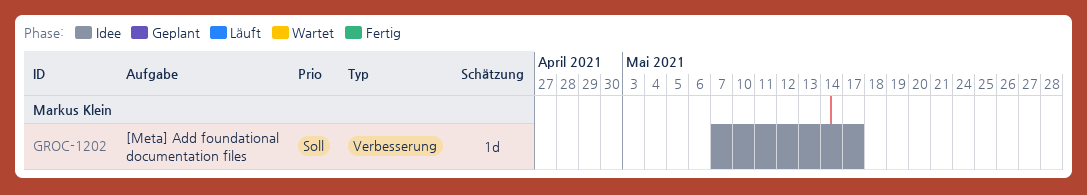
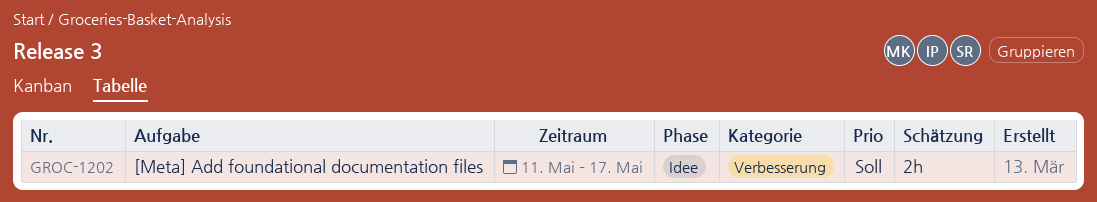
GROC-1202, estimate: 1d -> 2h
GROC-1202, start: May 7 -> May 11

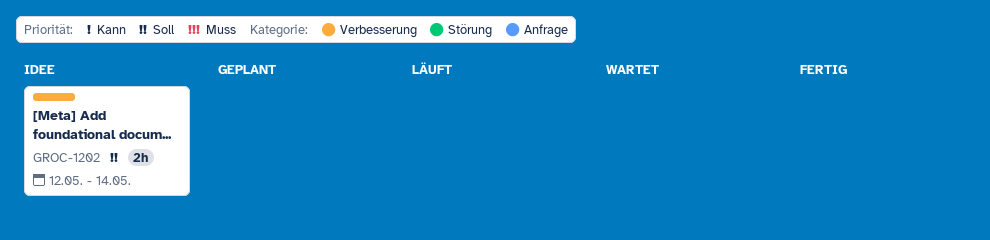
GROC-1202, start: May 11 -> May 12
GROC-1202, due: May 17 -> May 14

